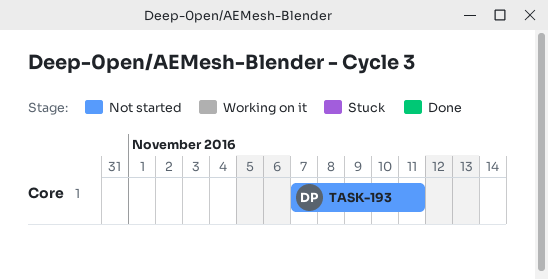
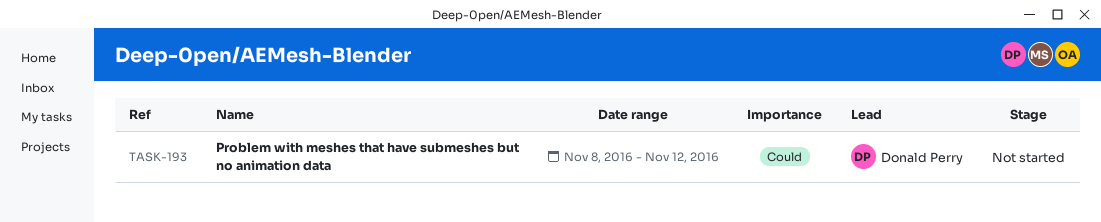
TASK-193, start: Nov 7 -> Nov 8
TASK-193, due: Nov 11 -> Nov 12

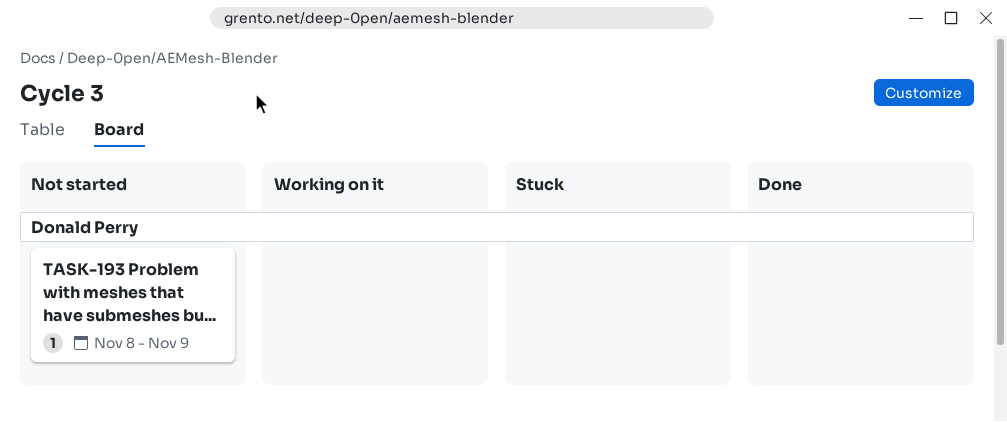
TASK-193, due: Nov 12 -> Nov 9

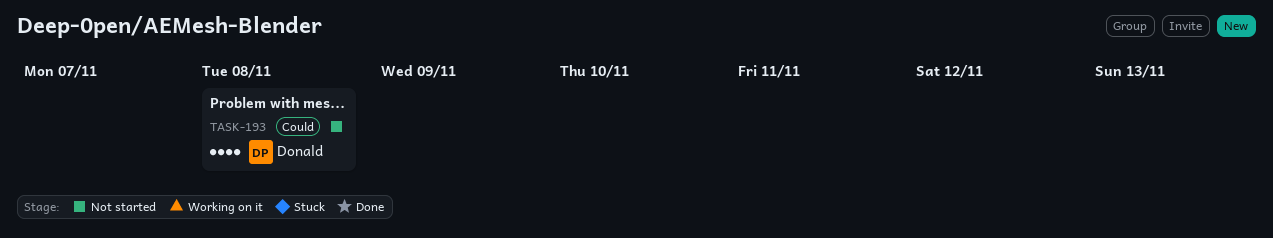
TASK-193, estimate: 1 -> 4
TASK-193, due: Nov 9 -> Nov 8

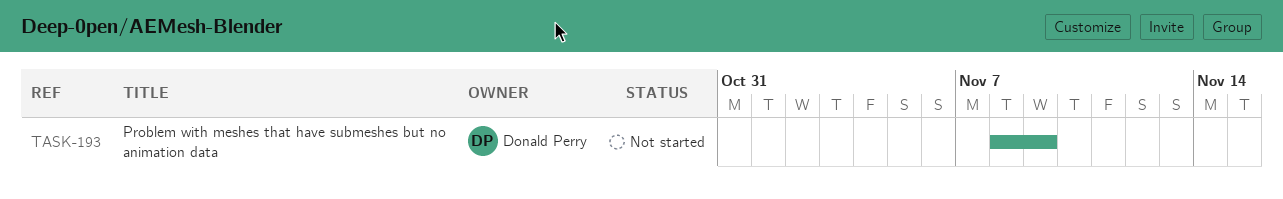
TASK-193, due: Nov 8 -> Nov 9

